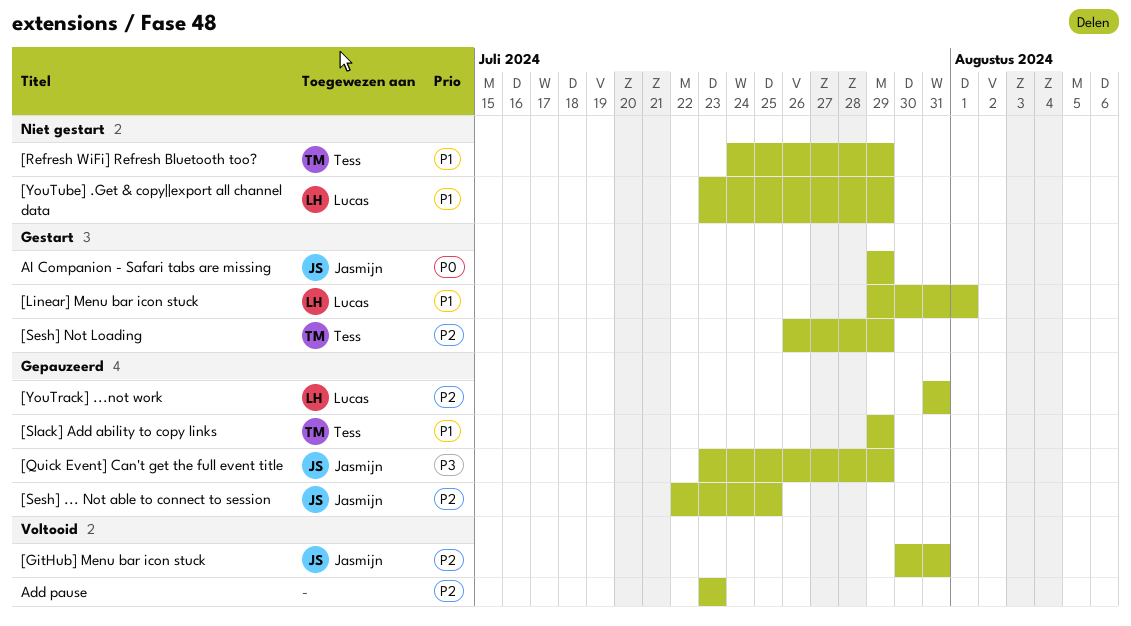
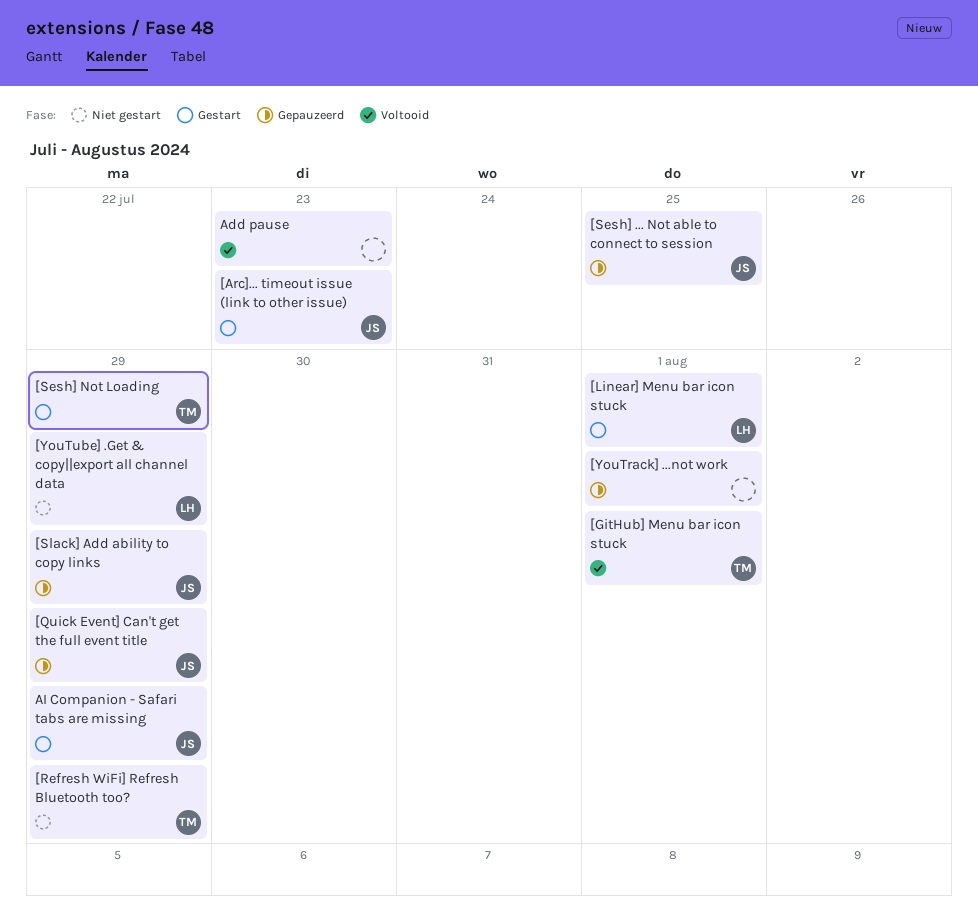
[Arc]... timeout issue (link to other issue): none -> present
[GitHub] Menu bar icon stuck, owner: Jasmijn -> Tess
[GitHub] Menu bar icon stuck, due: Jul 31 -> Aug 1
[Slack] Add ability to copy links, owner: Tess -> Jasmijn
[YouTrack] ...not work, owner: Lucas -> none
[YouTrack] ...not work, due: Jul 31 -> Aug 1

